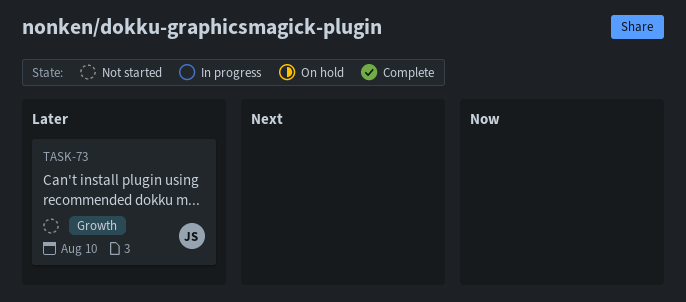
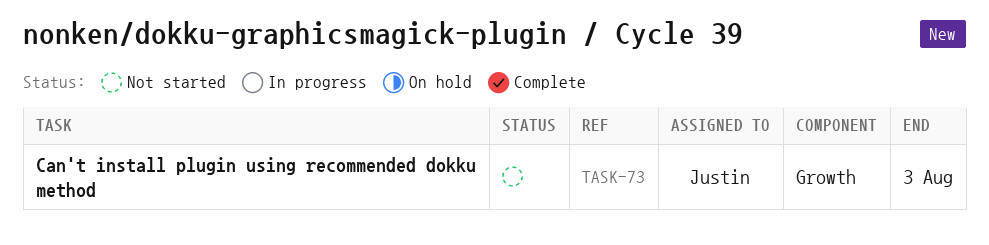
TASK-73, due: Aug 10 -> Aug 3

